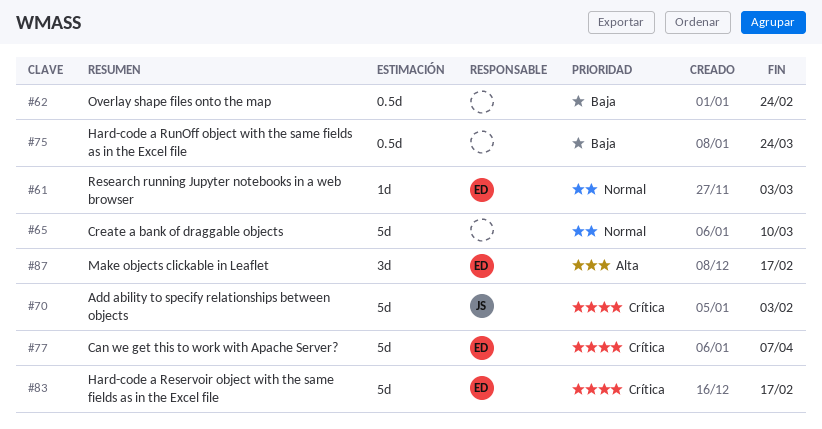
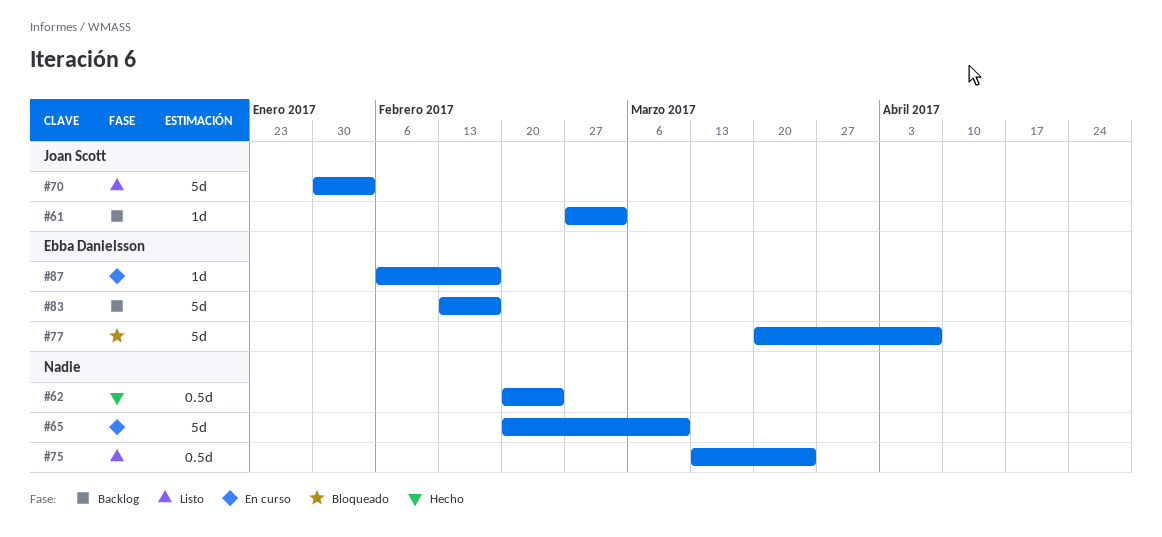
#61, owner: Ebba Danielsson -> Joan Scott
#87, estimate: 3d -> 1d

